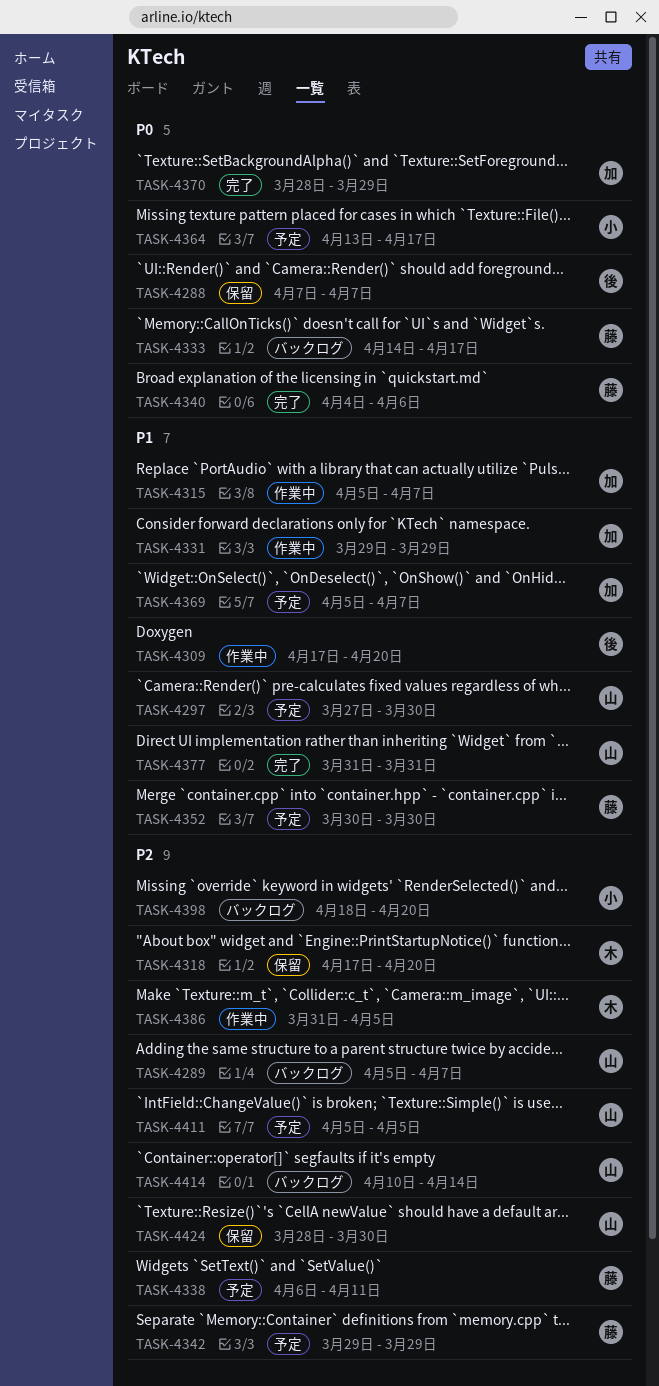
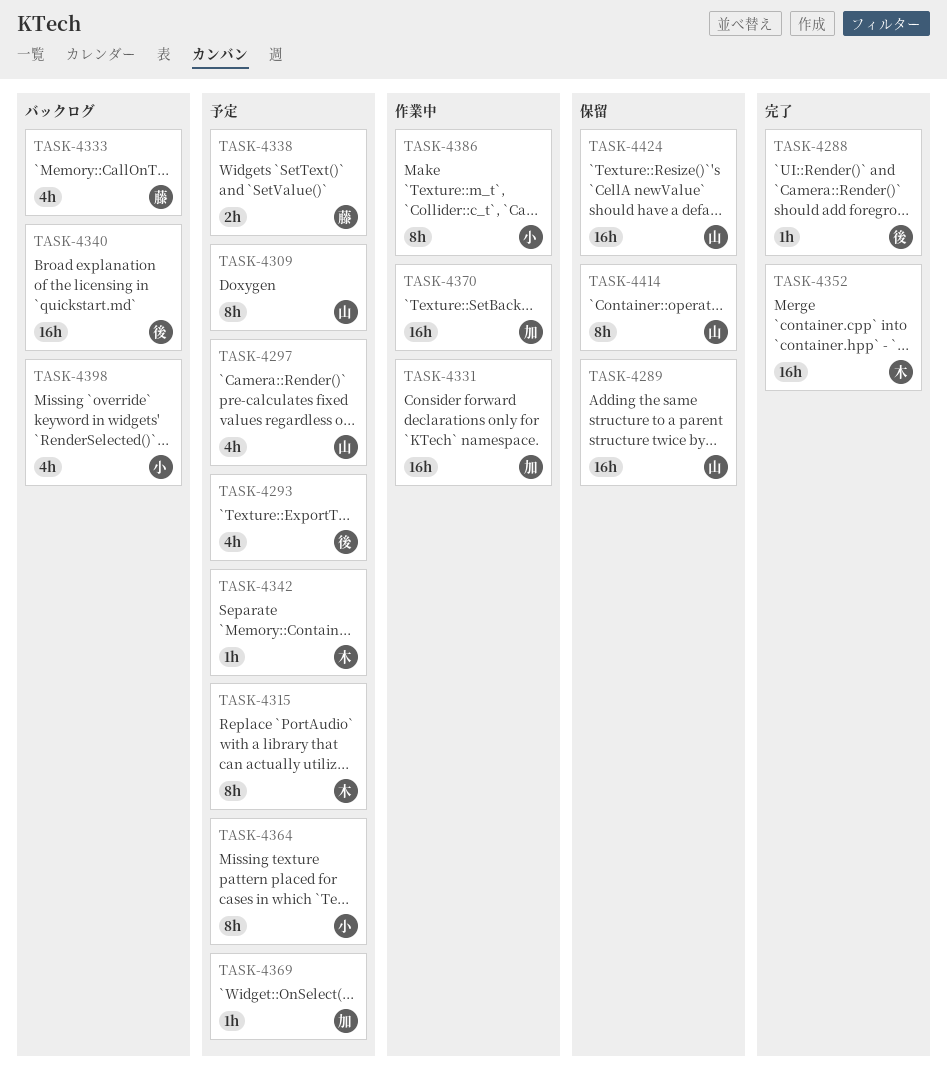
TASK-4288, status: 保留 -> 完了
TASK-4289, status: バックログ -> 保留
TASK-4293: none -> present
TASK-4309, status: 作業中 -> 予定
TASK-4309, owner: 後 -> 山
TASK-4315, status: 作業中 -> 予定
TASK-4315, owner: 加 -> 木
TASK-4318: present -> none
TASK-4340, status: 完了 -> バックログ
TASK-4340, owner: 藤 -> 後
TASK-4342, owner: 藤 -> 木
TASK-4352, status: 予定 -> 完了
TASK-4352, owner: 藤 -> 木
TASK-4370, status: 完了 -> 作業中
TASK-4377: present -> none
TASK-4386, owner: 木 -> 小
TASK-4411: present -> none
TASK-4414, status: バックログ -> 保留

